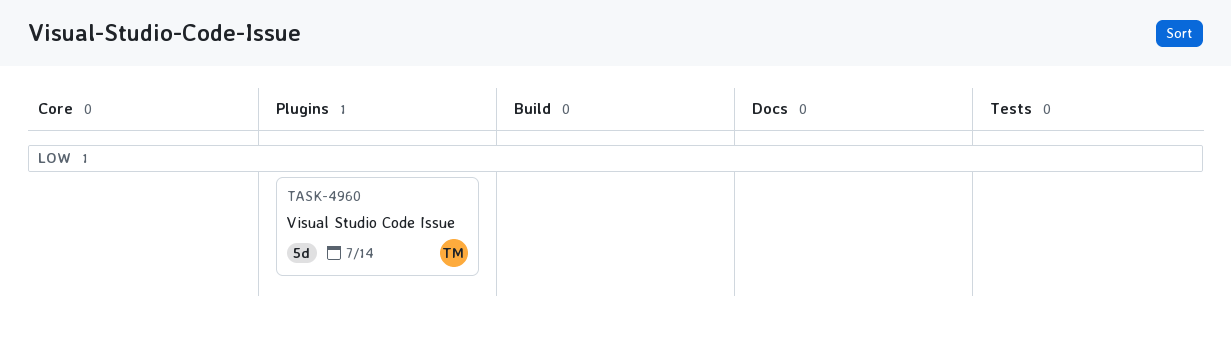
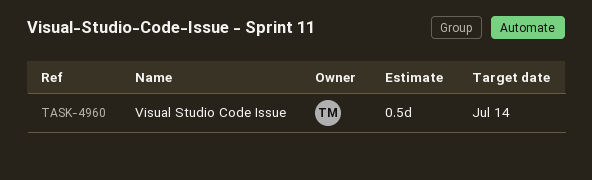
TASK-4960, estimate: 5d -> 0.5d

